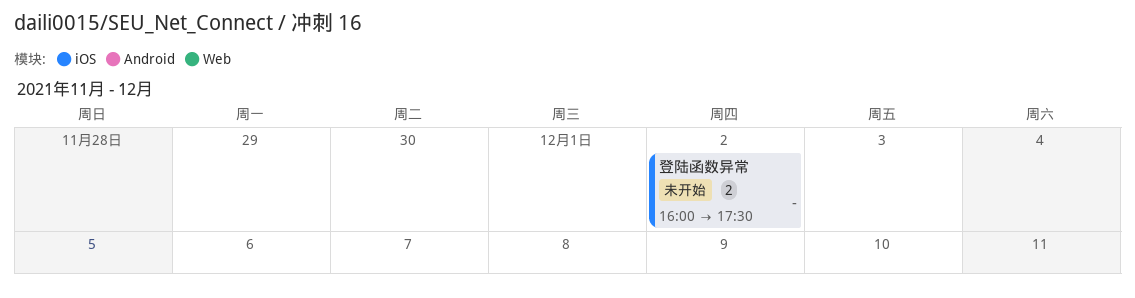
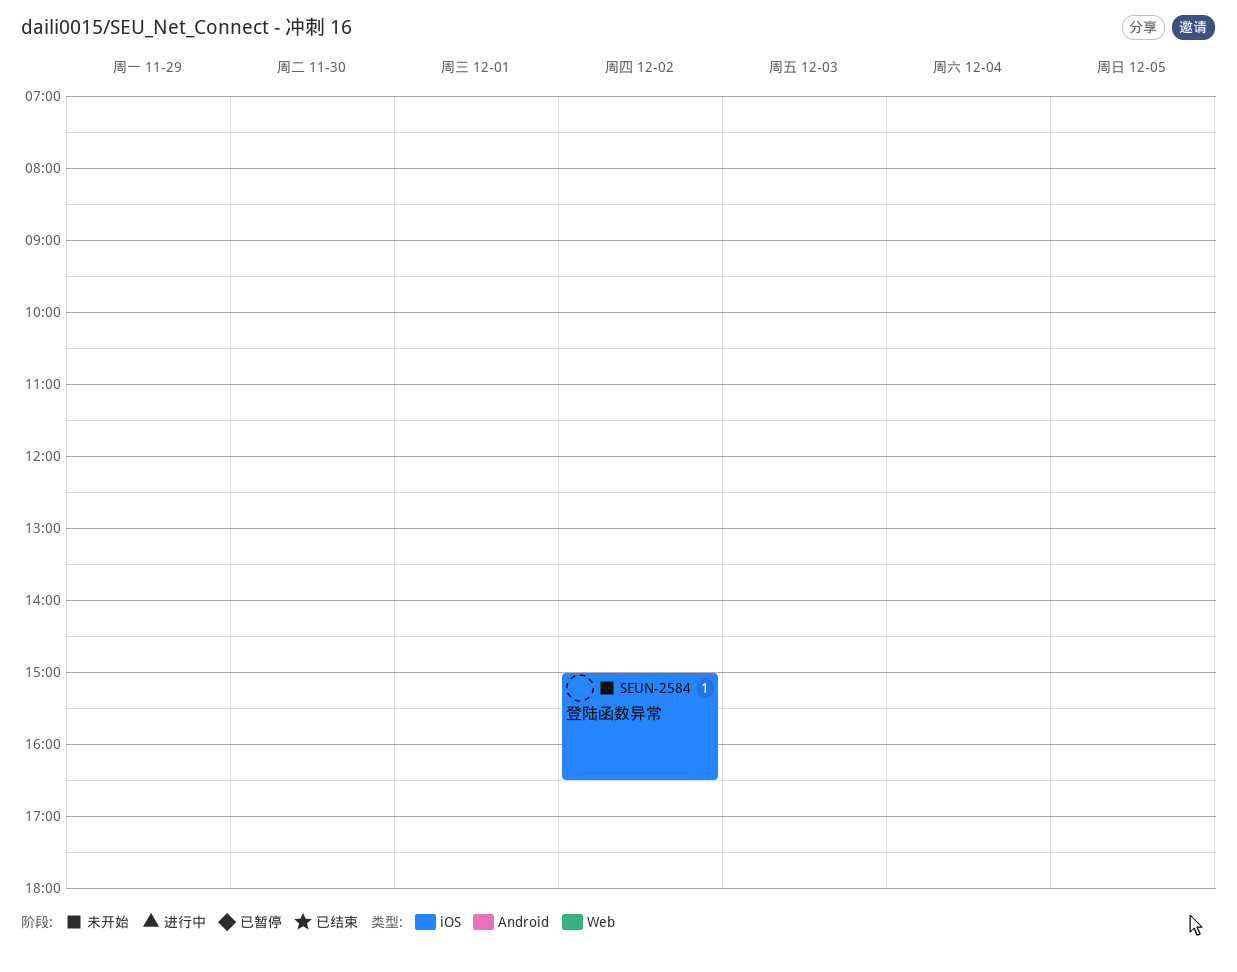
登陆函数异常, estimate: 2 -> 1
登陆函数异常, begins: 16:00 -> 15:00
登陆函数异常, ends: 17:30 -> 16:30

